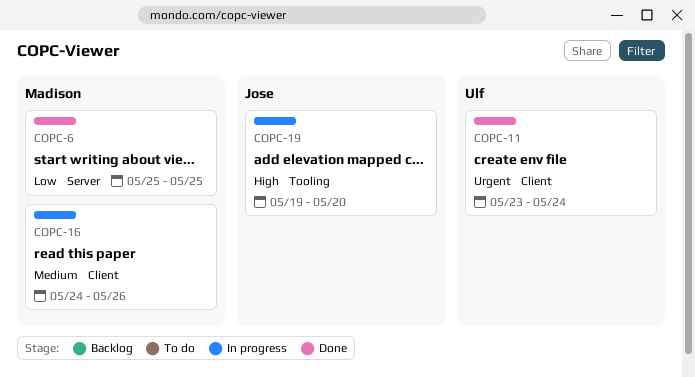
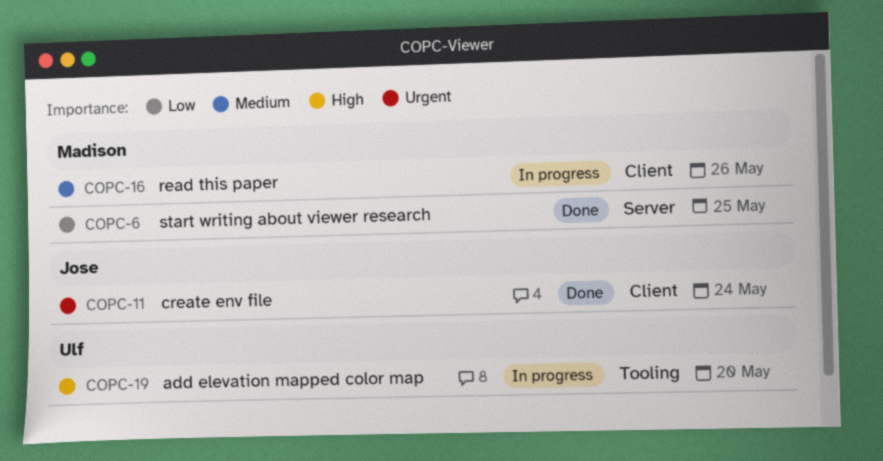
COPC-11, owner: Ulf -> Jose
COPC-19, owner: Jose -> Ulf

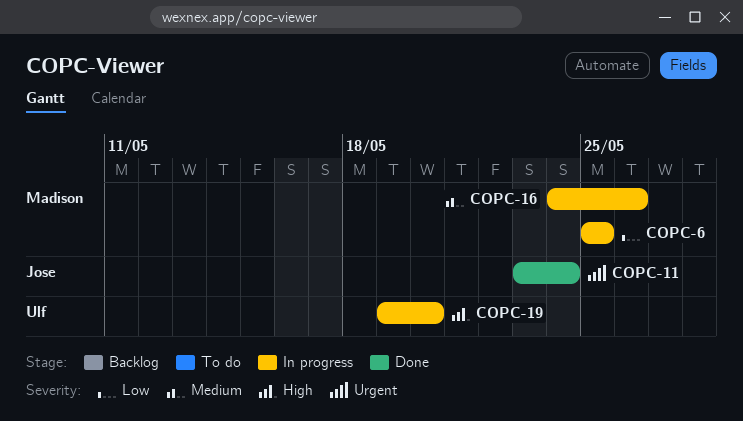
COPC-6, status: Done -> In progress

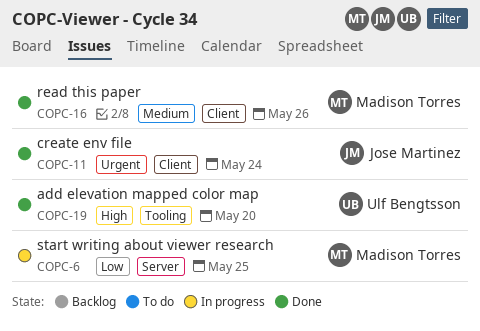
COPC-16, status: In progress -> Done
COPC-19, status: In progress -> Done

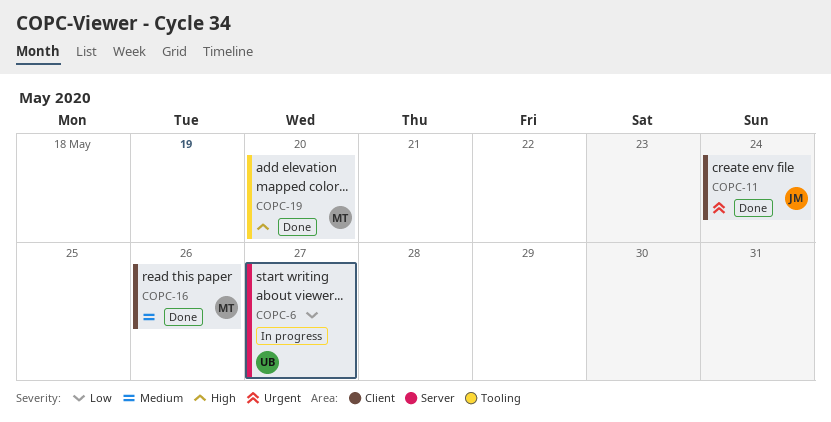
COPC-6, owner: Madison Torres -> Ulf Bengtsson
COPC-6, due: May 25 -> May 27
COPC-19, owner: Ulf Bengtsson -> Madison Torres

